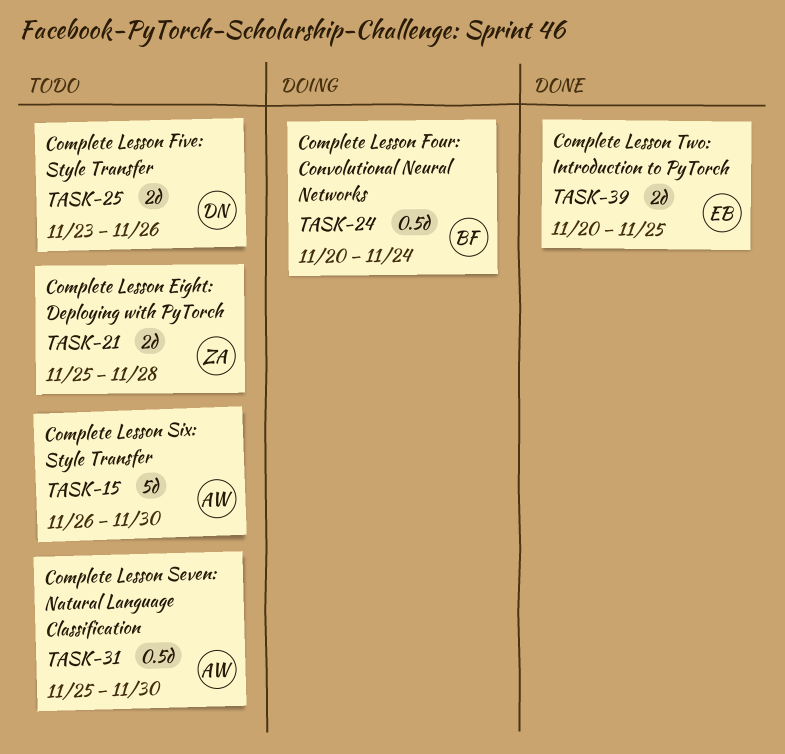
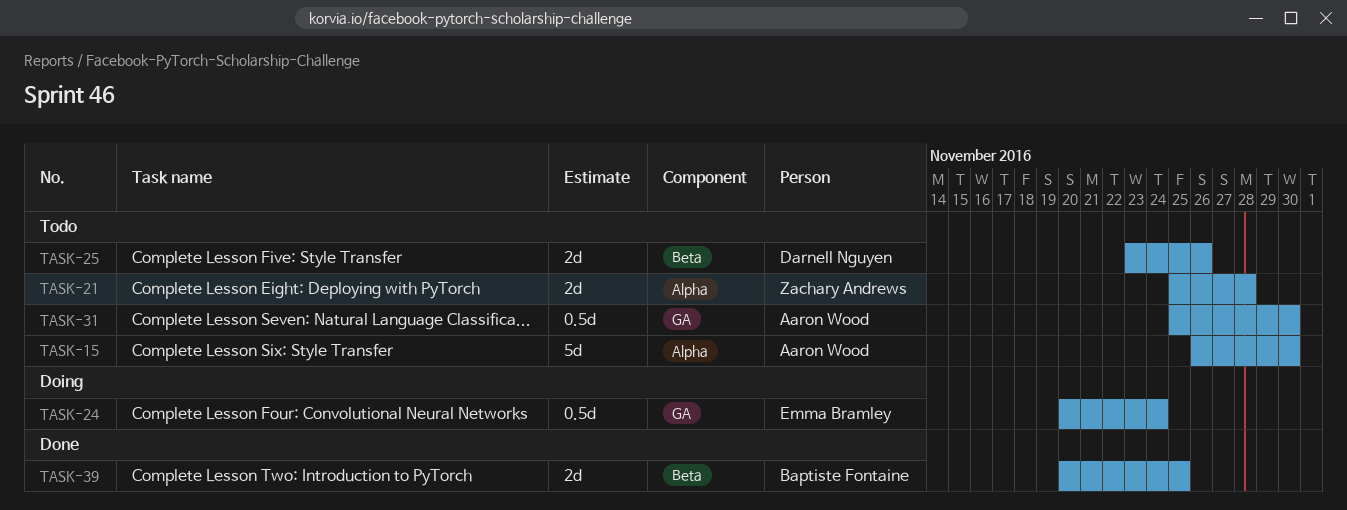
TASK-24, owner: Baptiste Fontaine -> Emma Bramley
TASK-39, owner: Emma Bramley -> Baptiste Fontaine

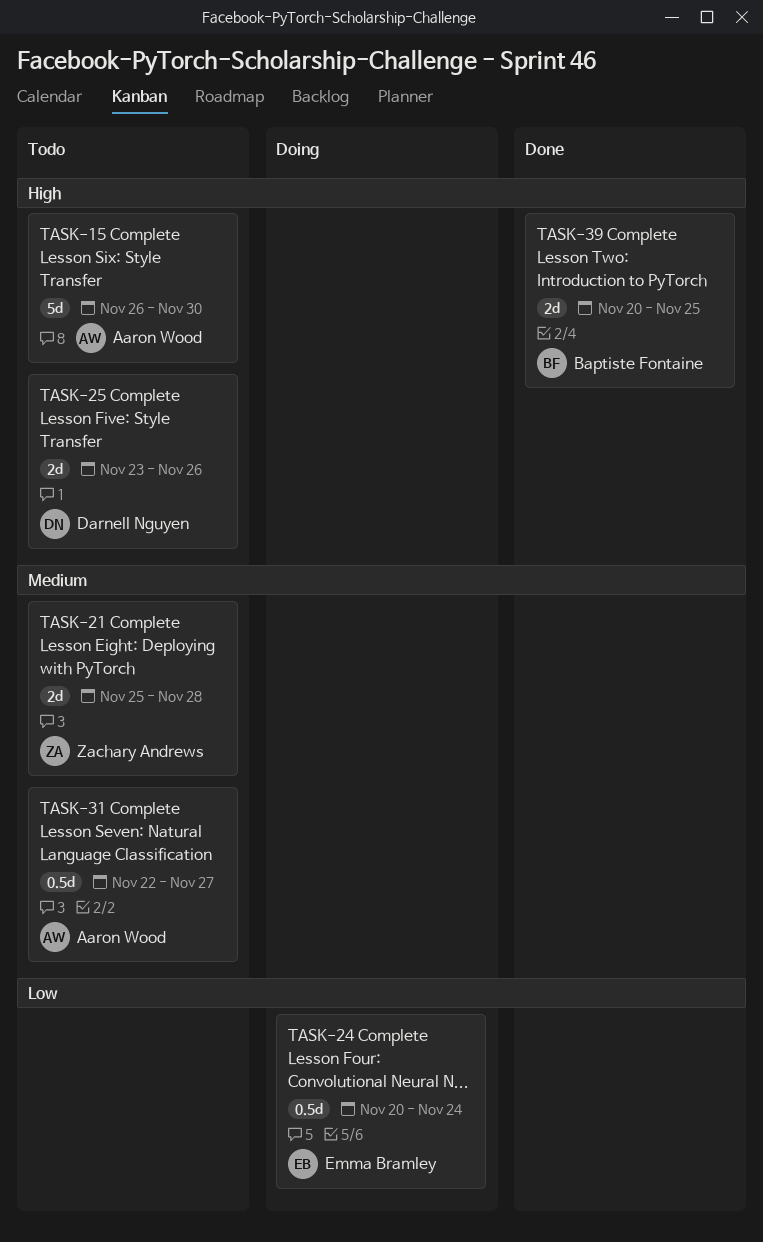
TASK-31, start: Nov 25 -> Nov 22
TASK-31, due: Nov 30 -> Nov 27

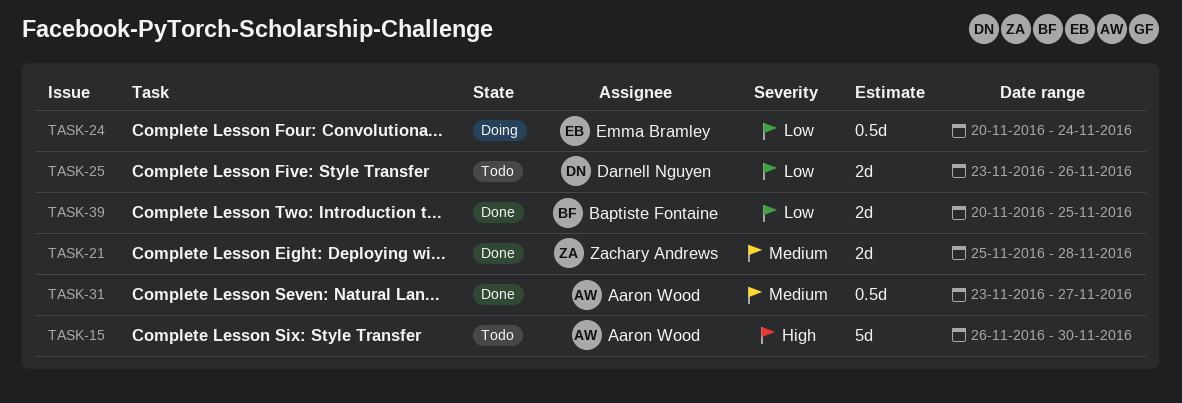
TASK-21, status: Todo -> Done
TASK-25, priority: High -> Low
TASK-31, status: Todo -> Done
TASK-31, start: Nov 22 -> Nov 23
TASK-39, priority: High -> Low

